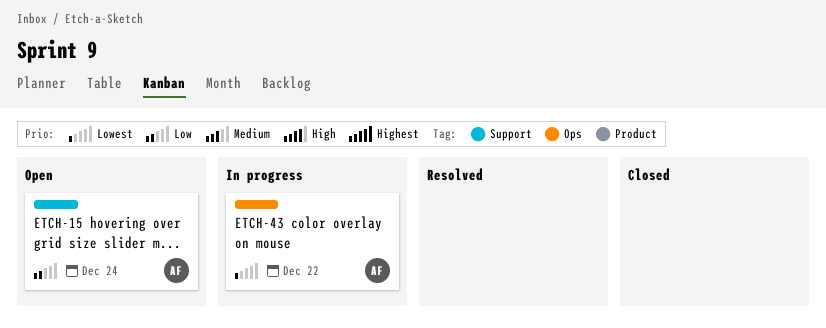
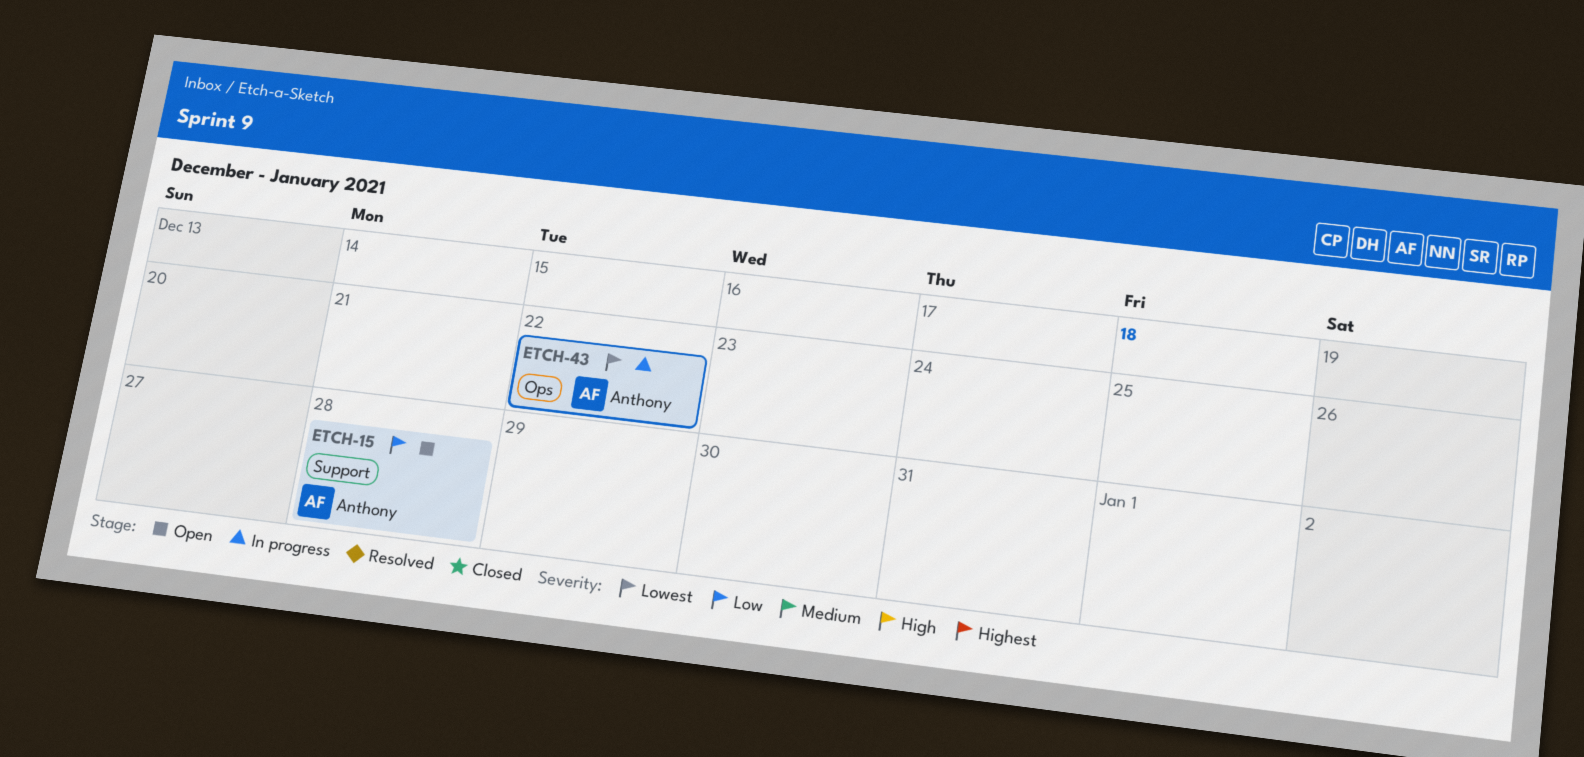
ETCH-15, due: Dec 24 -> Dec 28

